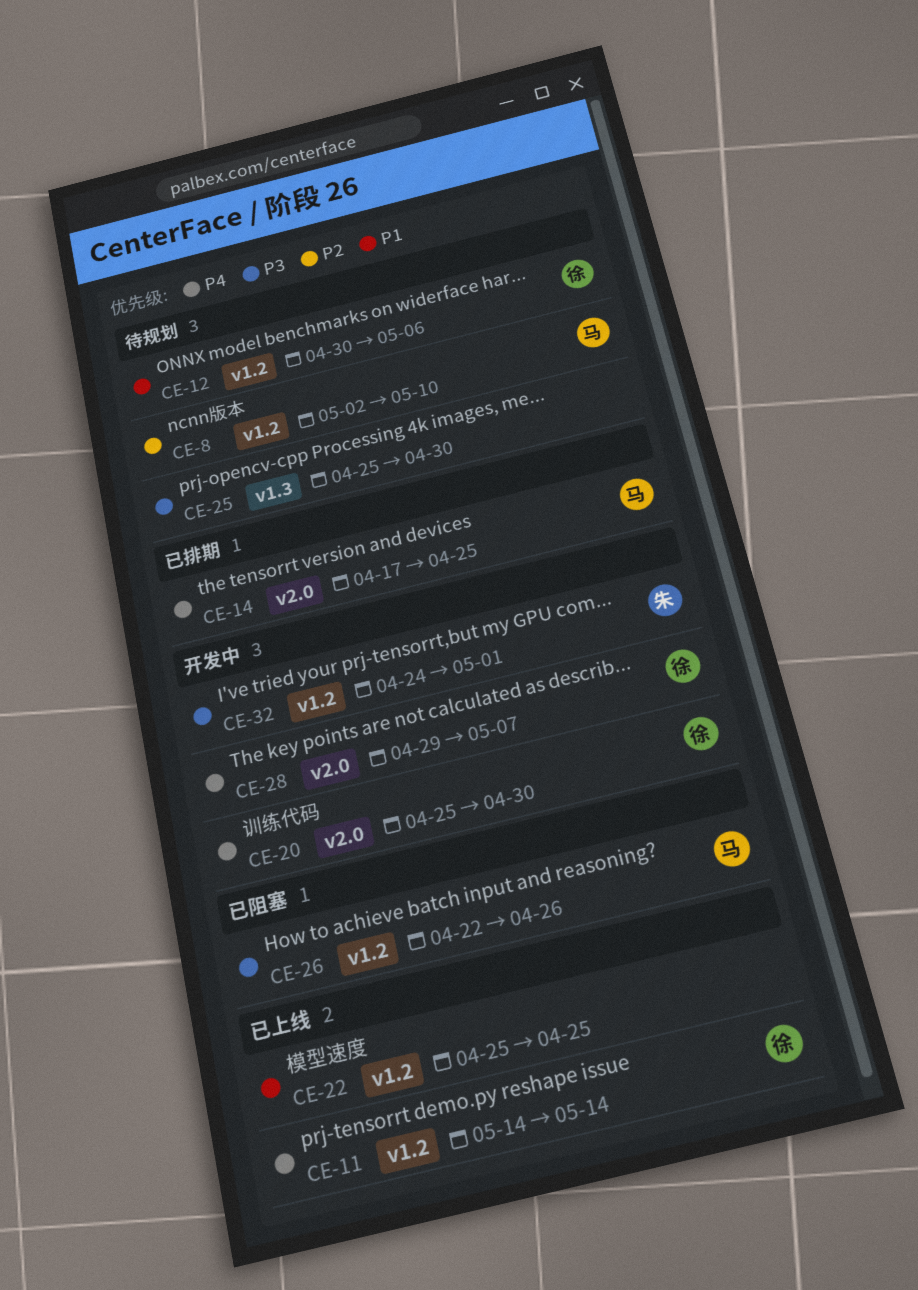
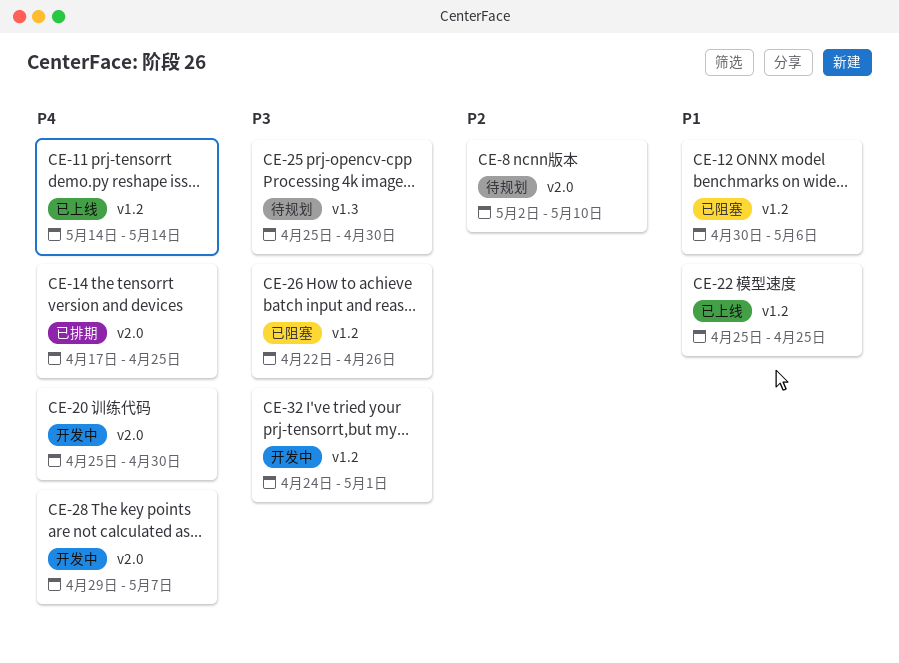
CE-8, label: v1.2 -> v2.0
CE-12, status: 待规划 -> 已阻塞

